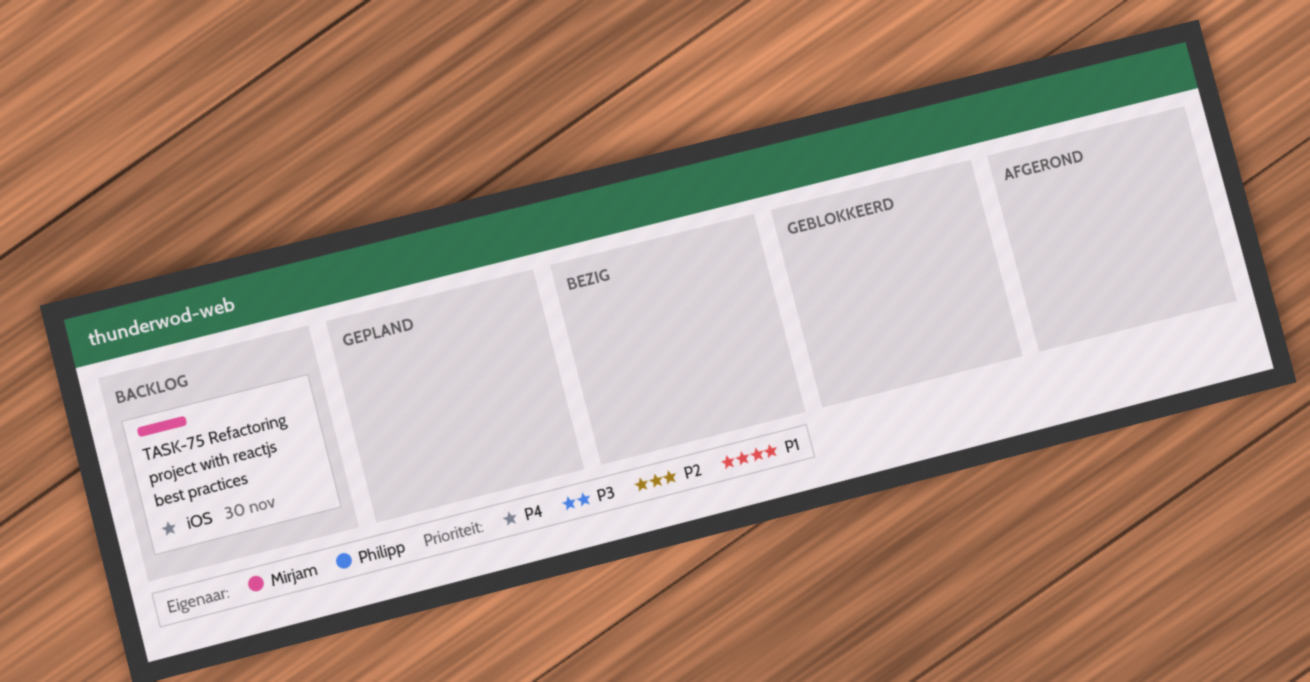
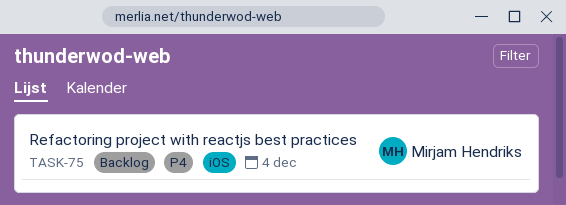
TASK-75, due: Nov 30 -> Dec 4

